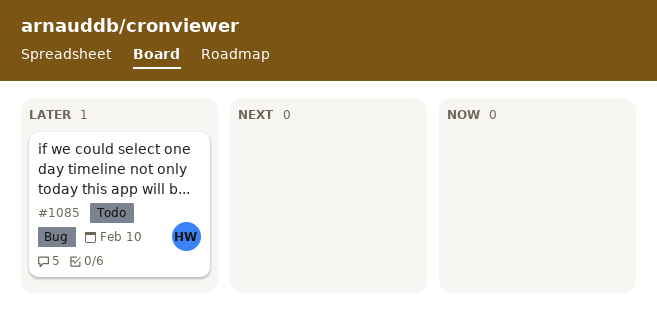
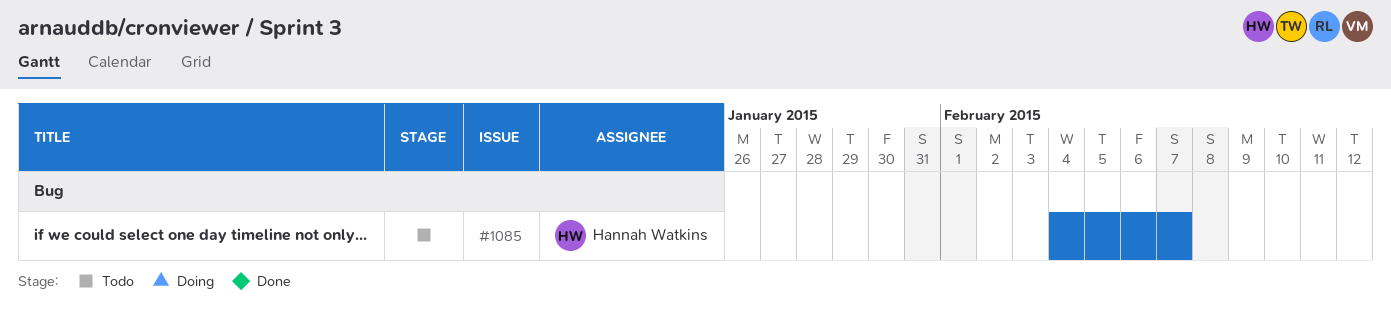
#1085, due: Feb 10 -> Feb 7

